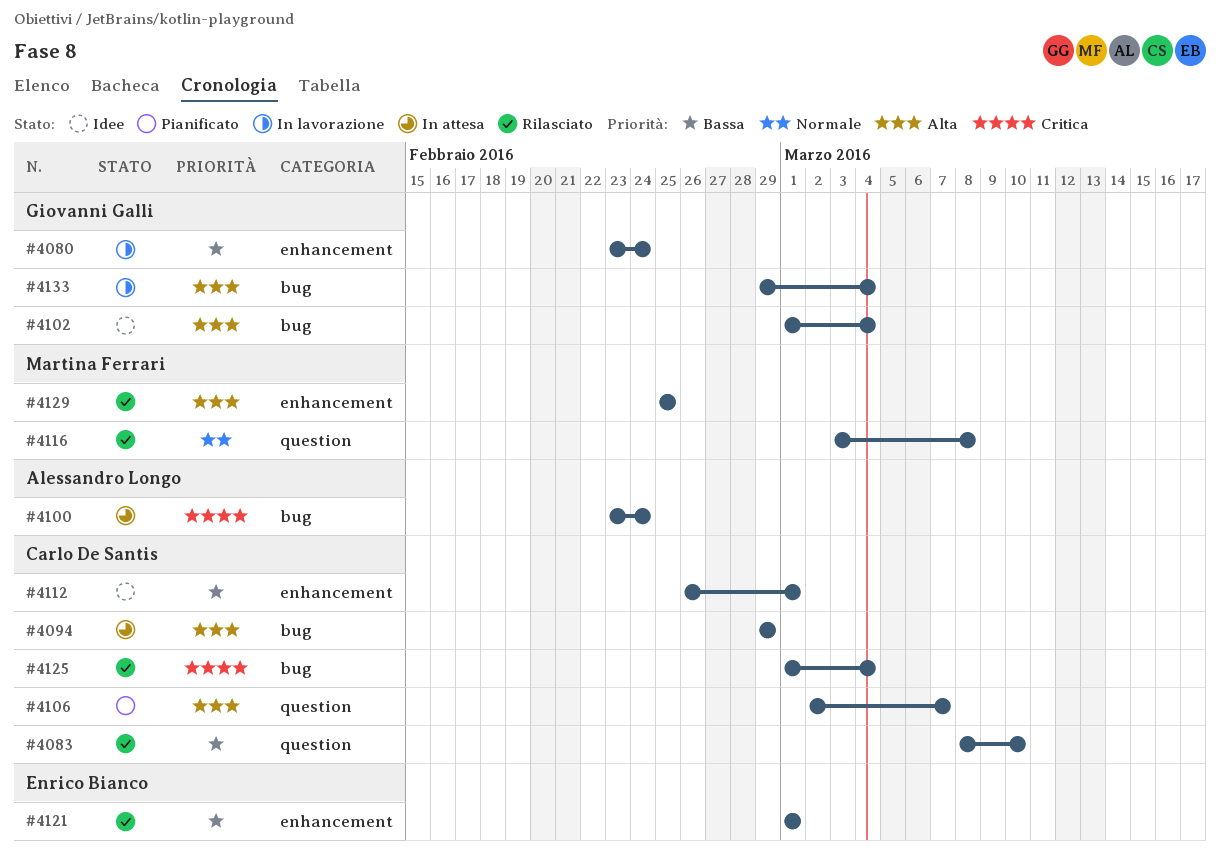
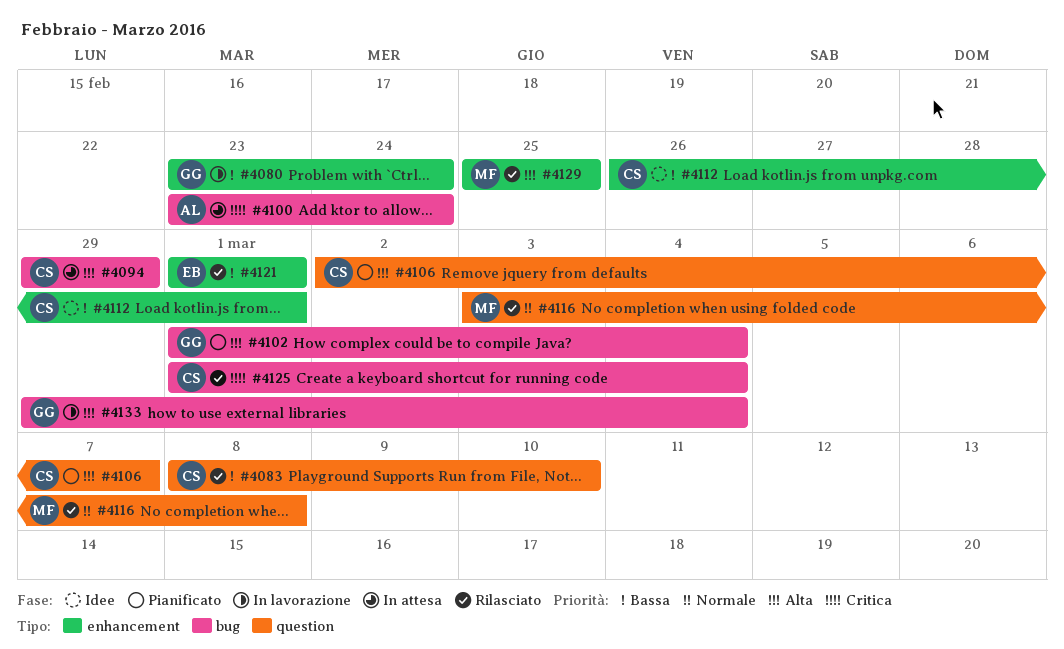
#4102, status: Idee -> Pianificato

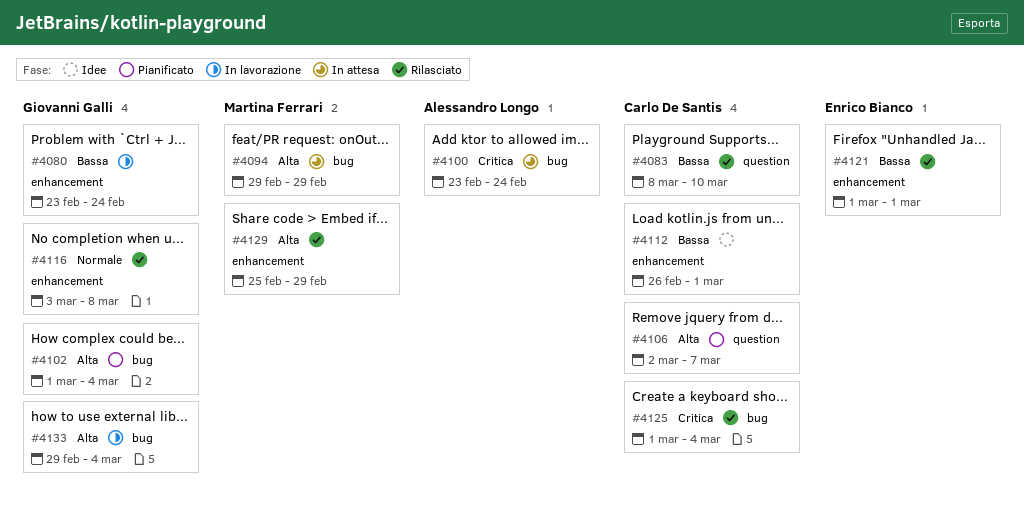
#4094, owner: Carlo De Santis -> Martina Ferrari
#4116, owner: Martina Ferrari -> Giovanni Galli
#4116, label: question -> enhancement
#4129, due: Feb 25 -> Feb 29

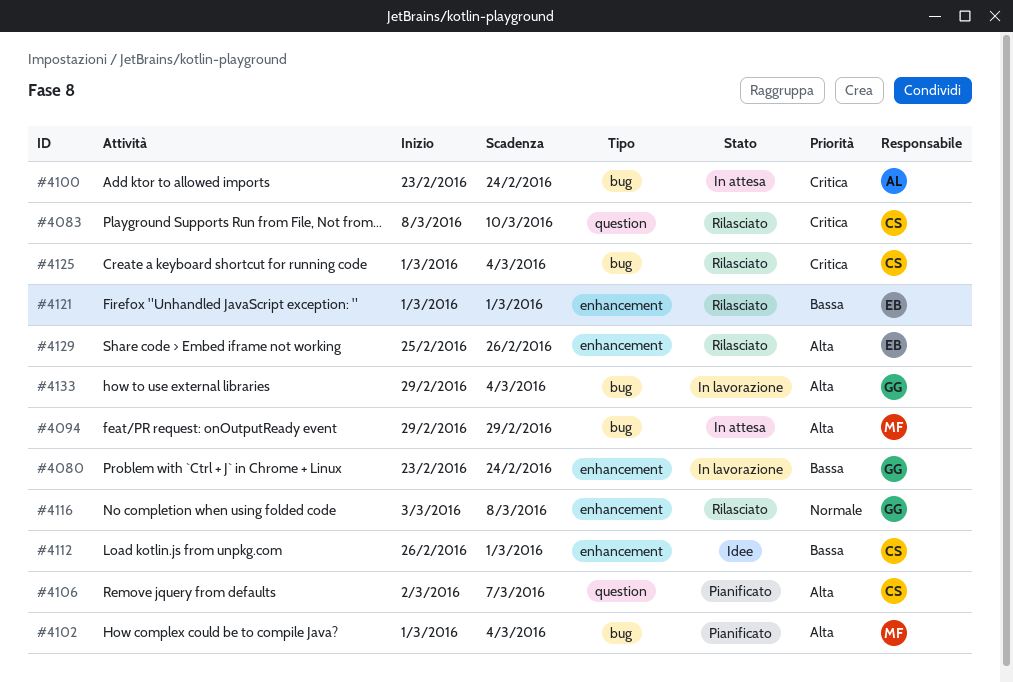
#4083, priority: Bassa -> Critica
#4102, owner: Giovanni Galli -> Martina Ferrari
#4129, owner: Martina Ferrari -> Enrico Bianco
#4129, due: Feb 29 -> Feb 26

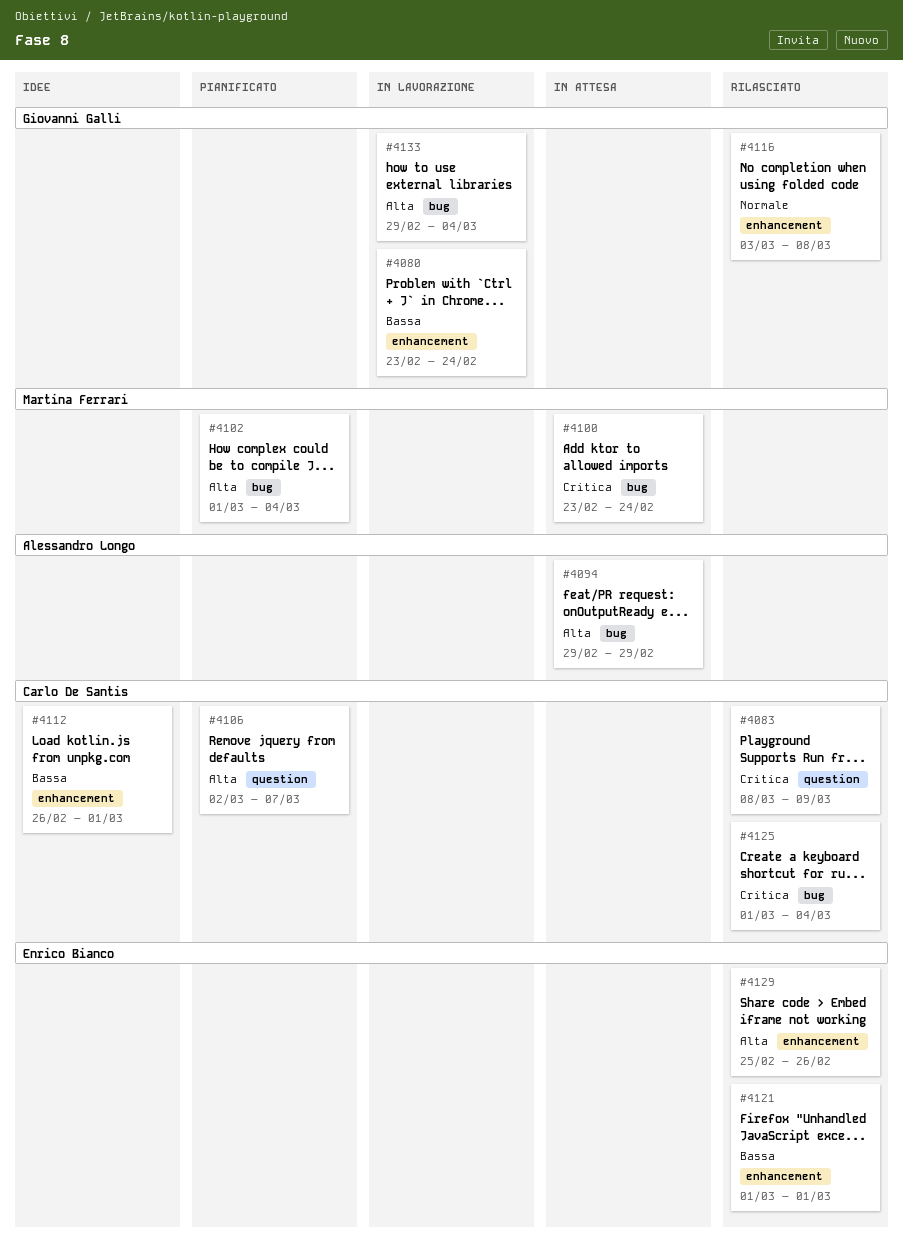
#4083, due: Mar 10 -> Mar 9
#4094, owner: Martina Ferrari -> Alessandro Longo
#4100, owner: Alessandro Longo -> Martina Ferrari

